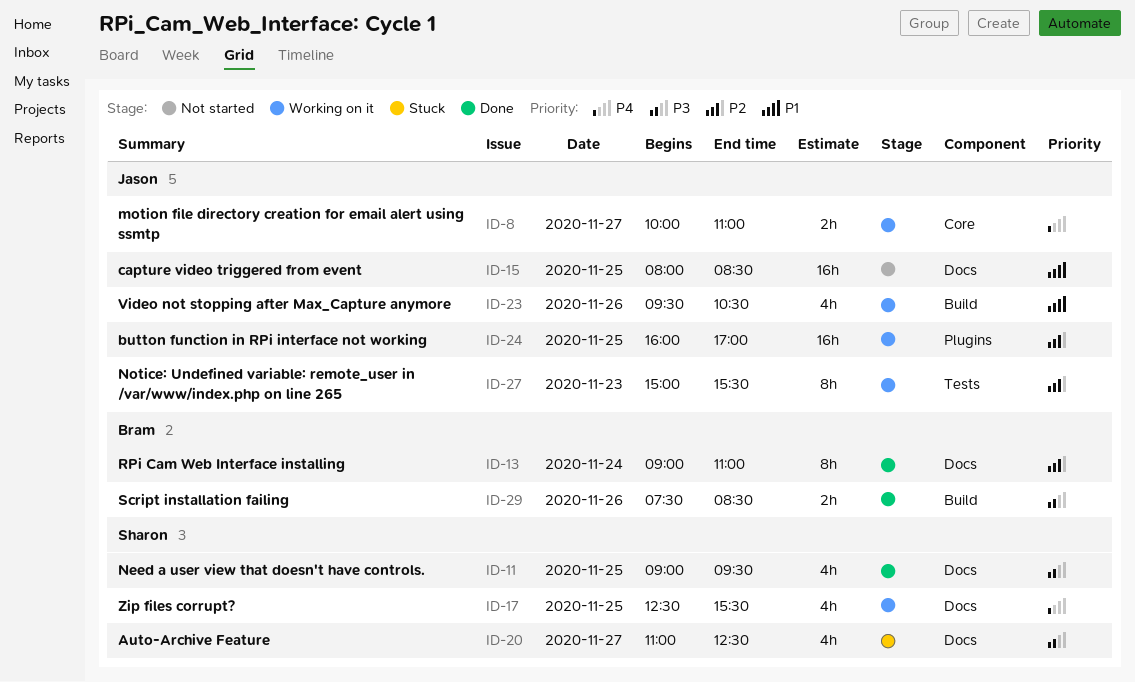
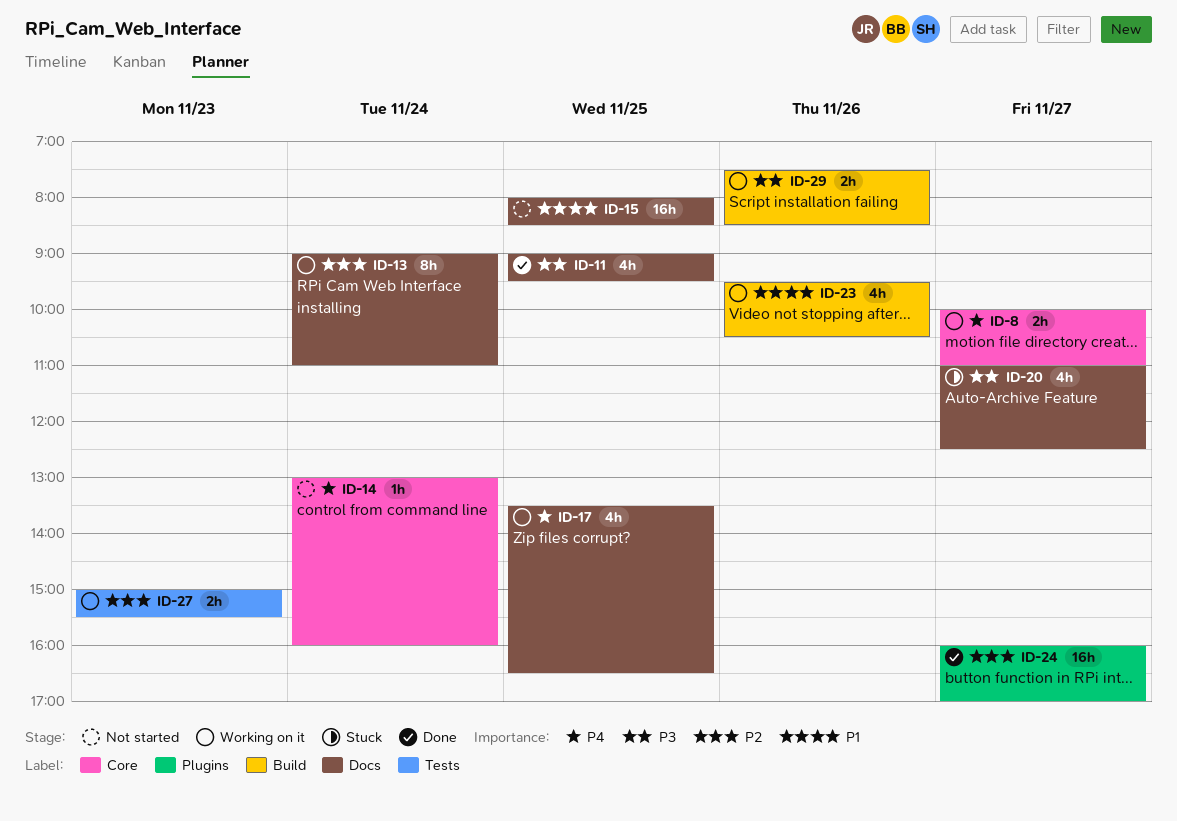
ID-13, status: Done -> Working on it
ID-14: none -> present
ID-17, begins: 12:30 -> 13:30
ID-17, ends: 15:30 -> 16:30
ID-24, status: Working on it -> Done
ID-24, day: Nov 25 -> Nov 27
ID-27, estimate: 8h -> 2h
ID-29, status: Done -> Working on it

